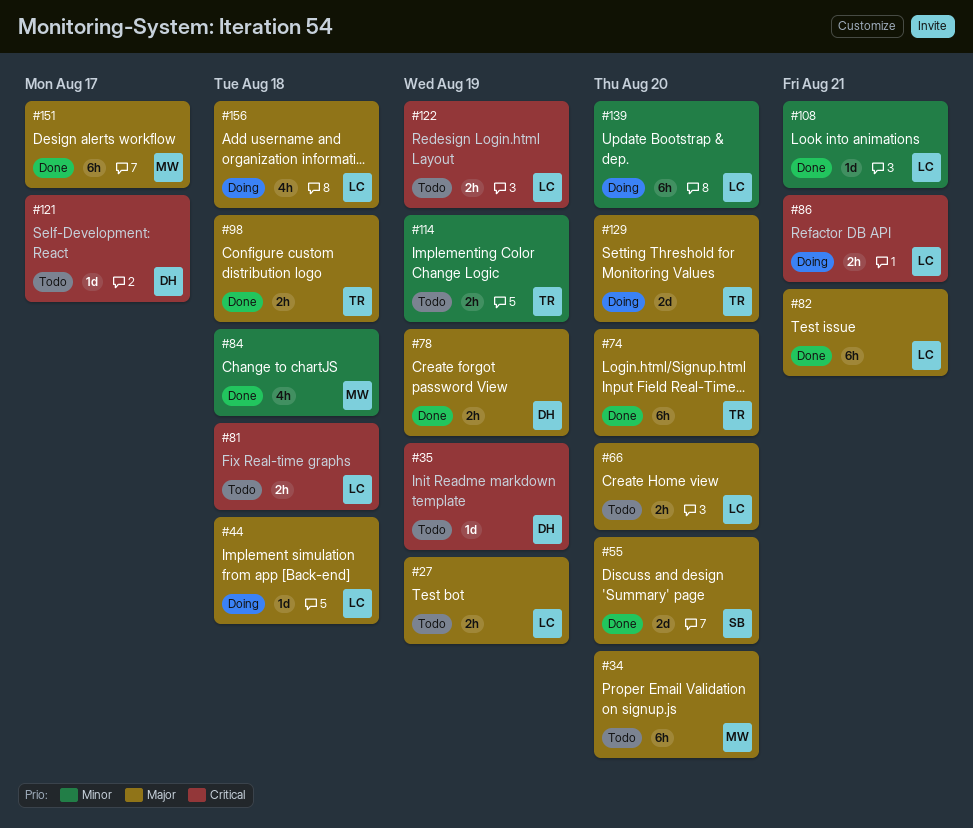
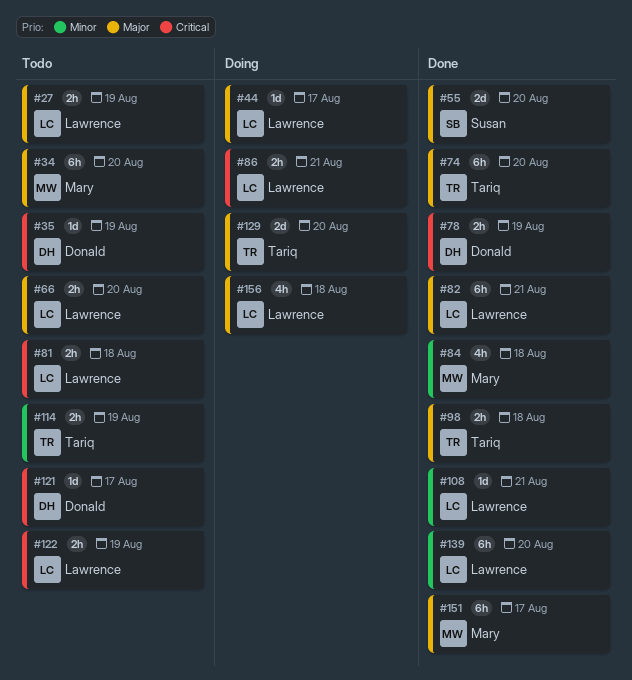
#44, due: Aug 18 -> Aug 17
#78, priority: Major -> Critical
#139, status: Doing -> Done

